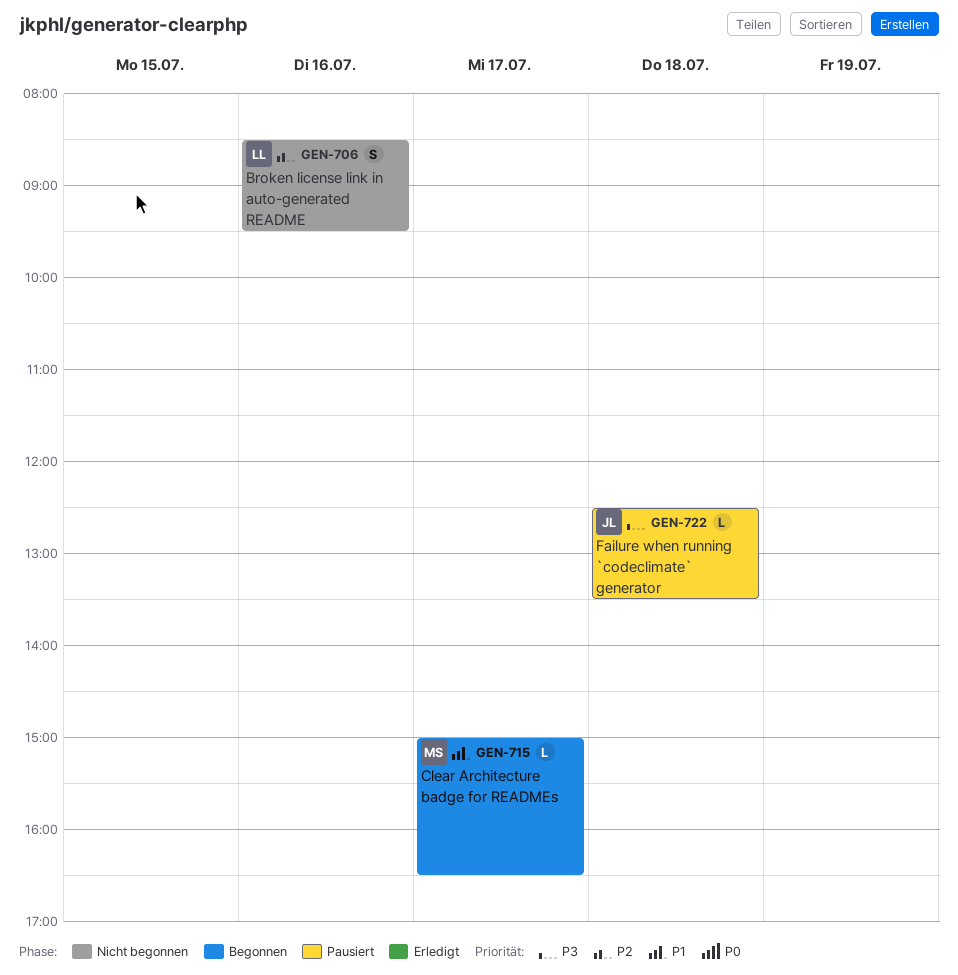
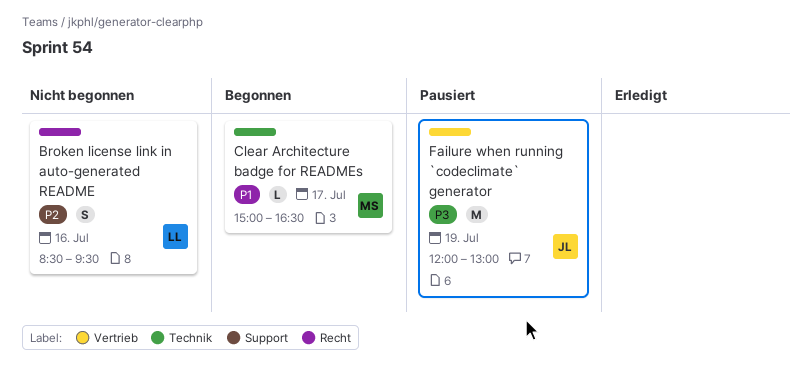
Failure when running `codeclimate` generator, estimate: L -> M
Failure when running `codeclimate` generator, day: Jul 18 -> Jul 19
Failure when running `codeclimate` generator, begins: 12:30 -> 12:00
Failure when running `codeclimate` generator, ends: 13:30 -> 13:00

